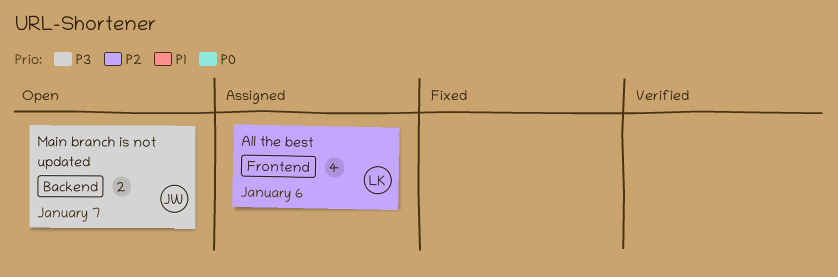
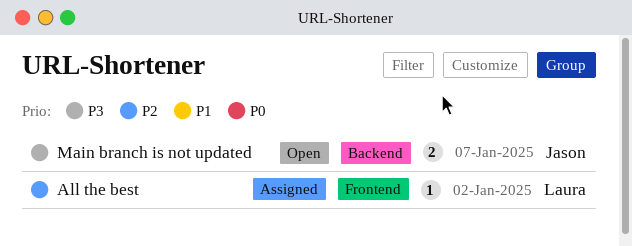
All the best, estimate: 4 -> 1
All the best, due: Jan 6 -> Jan 2

